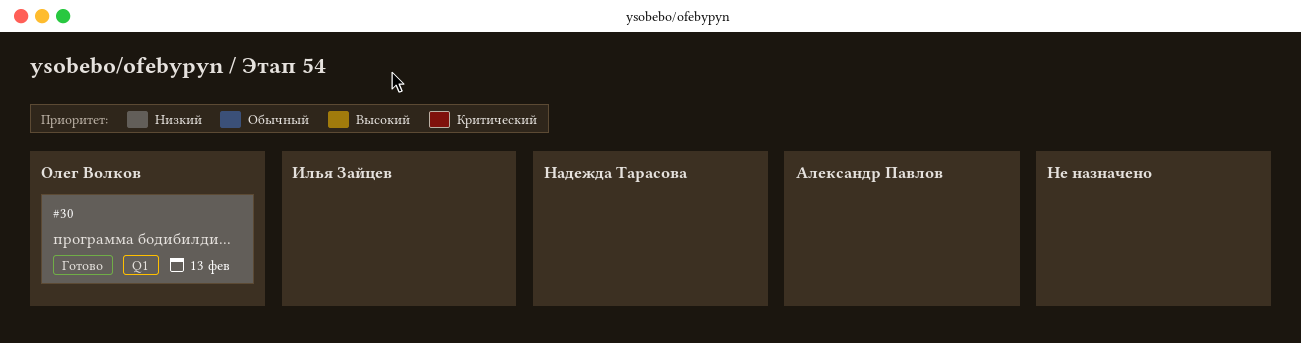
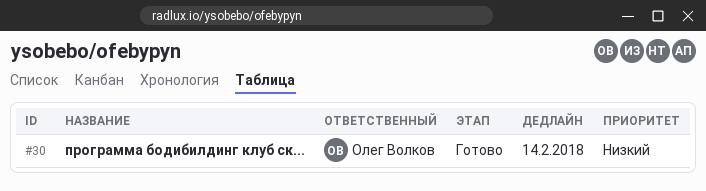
#30, due: Feb 13 -> Feb 14

